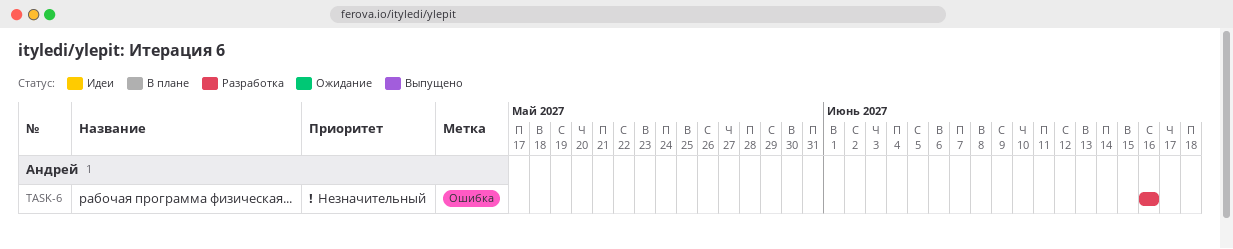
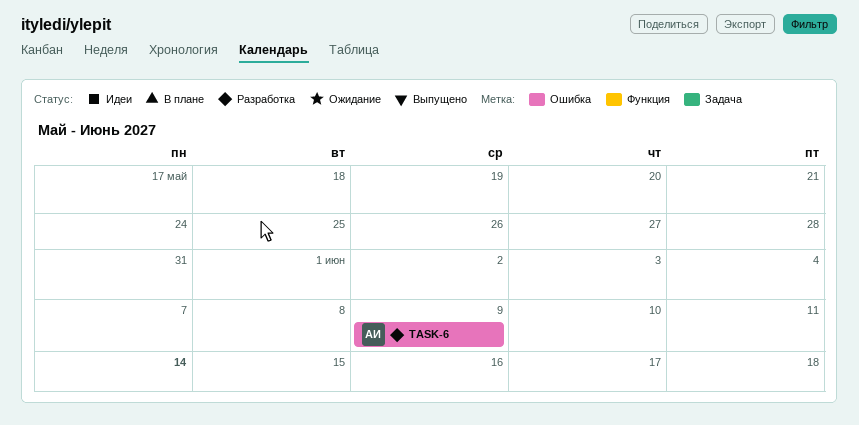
TASK-6, start: Jun 16 -> Jun 9
TASK-6, due: Jun 16 -> Jun 9

